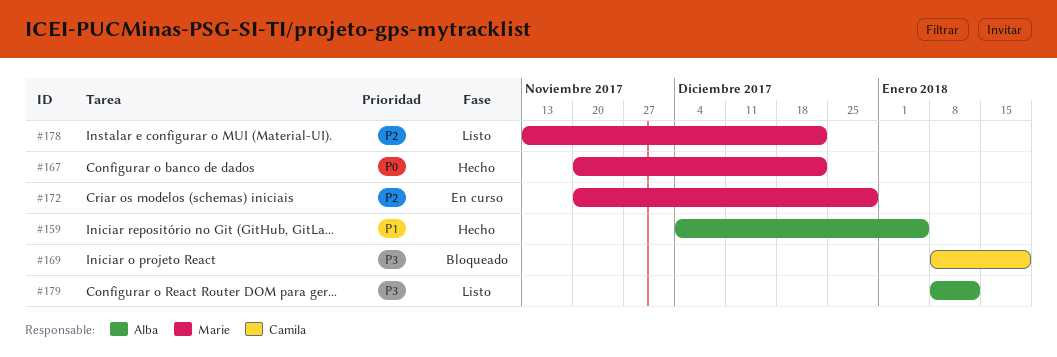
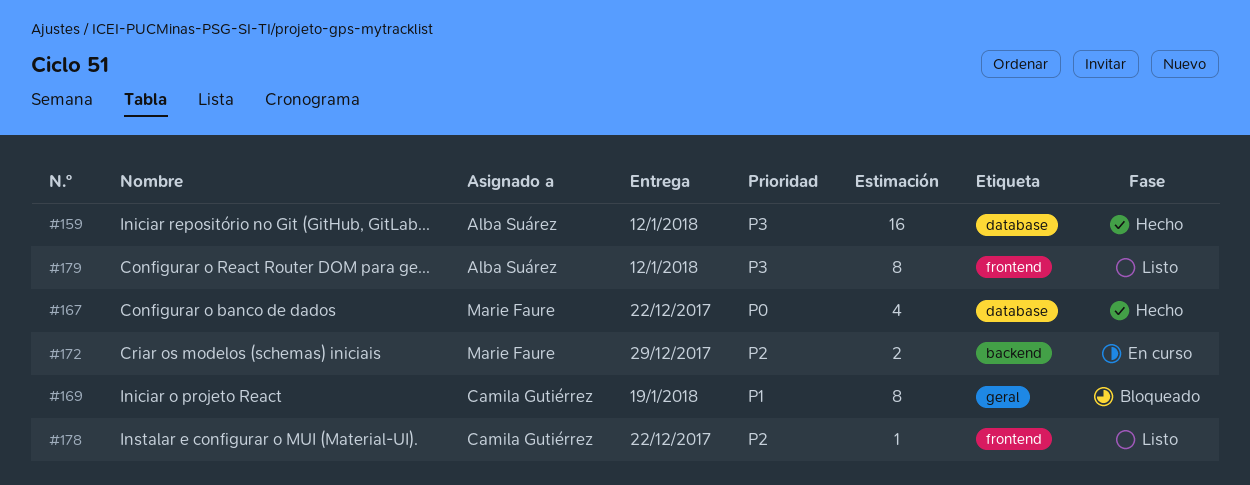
#159, priority: P1 -> P3
#159, due: Jan 5 -> Jan 12
#169, priority: P3 -> P1
#178, owner: Marie Faure -> Camila Gutiérrez

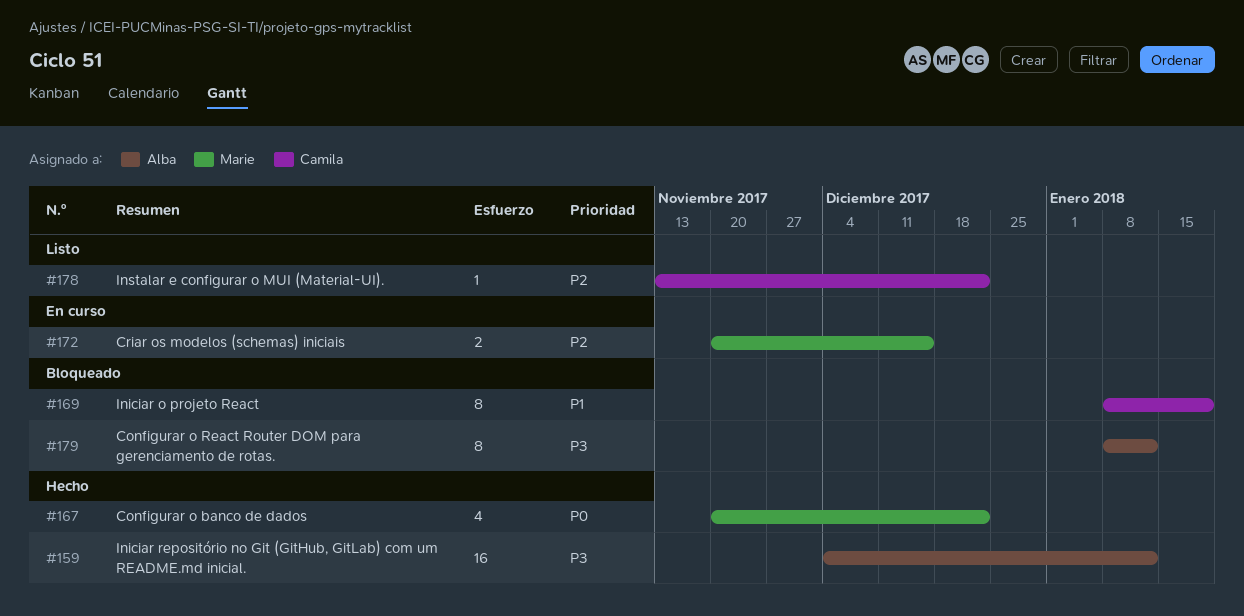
#172, due: Dec 29 -> Dec 15
#179, status: Listo -> Bloqueado

